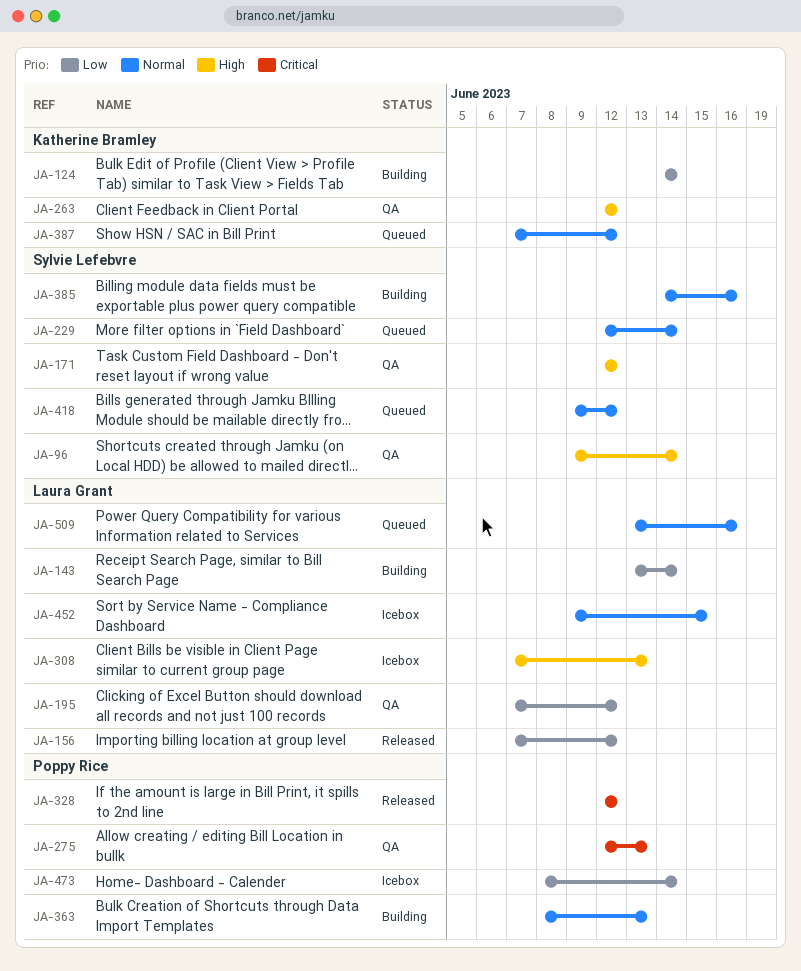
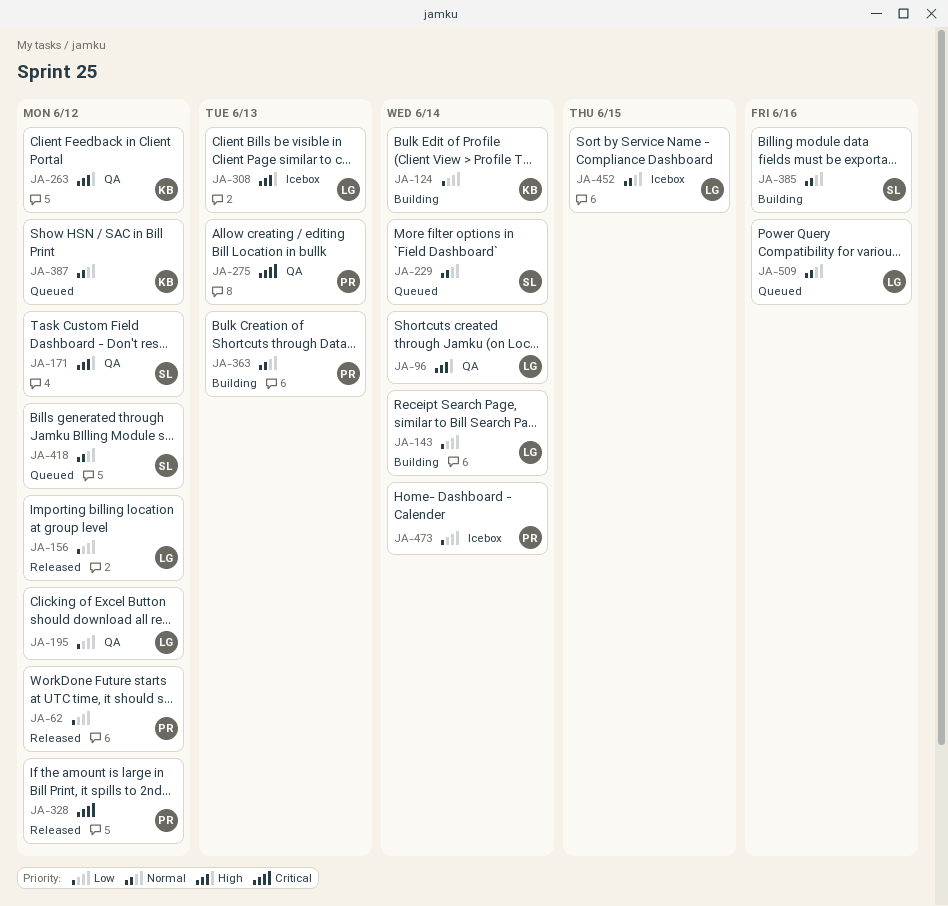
JA-62: none -> present
JA-96, owner: Sylvie Lefebvre -> Laura Grant

